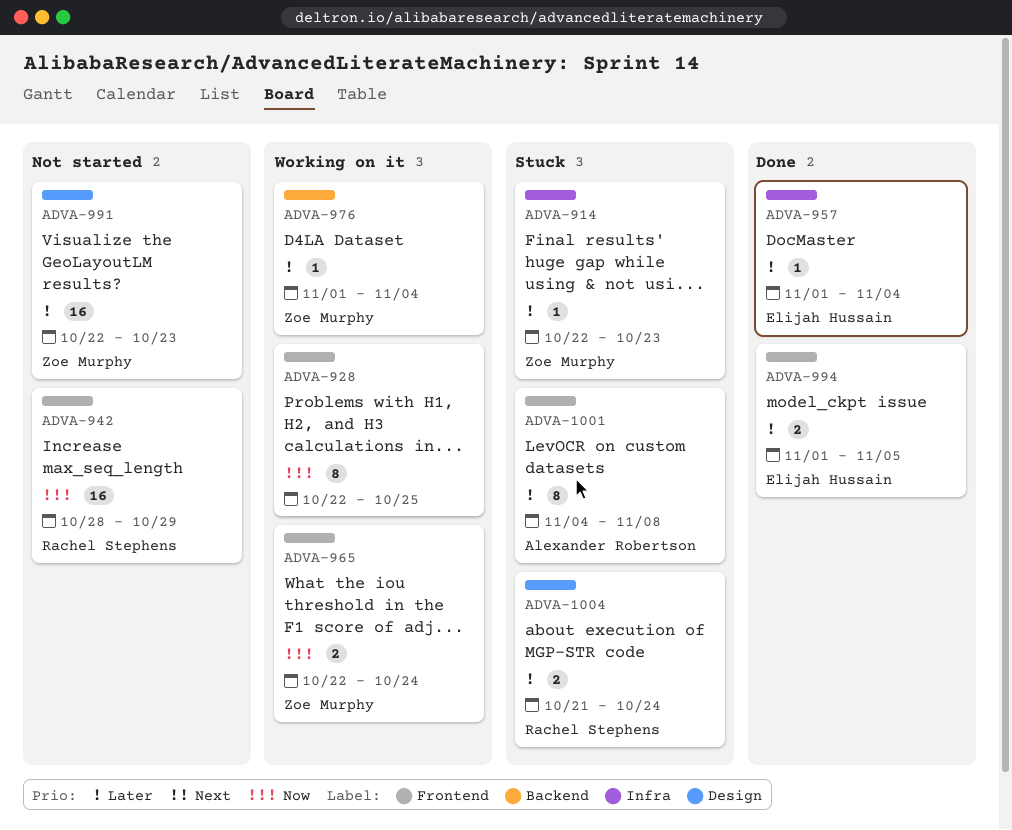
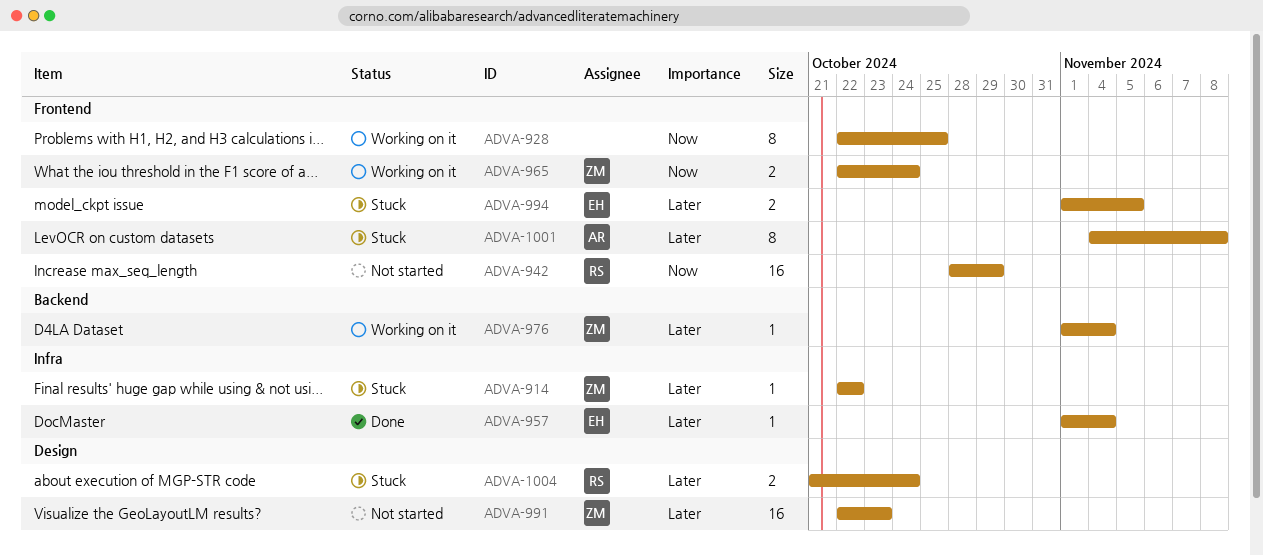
ADVA-914, due: Oct 23 -> Oct 22
ADVA-994, status: Done -> Stuck

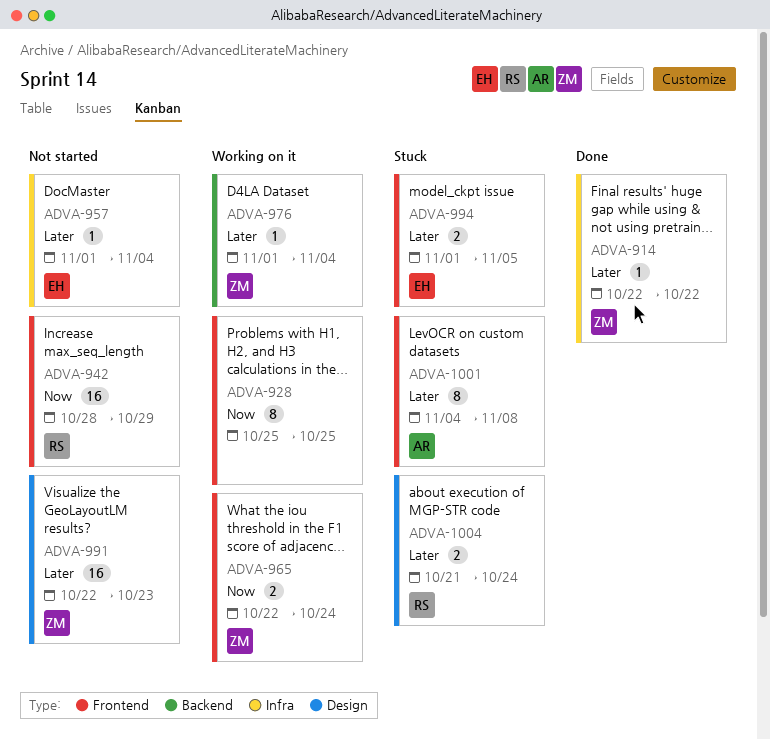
ADVA-914, status: Stuck -> Done
ADVA-928, start: Oct 22 -> Oct 25
ADVA-957, status: Done -> Not started

